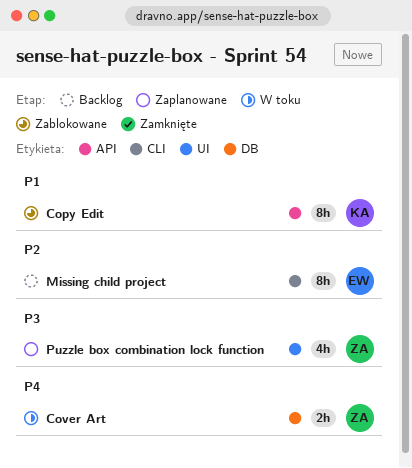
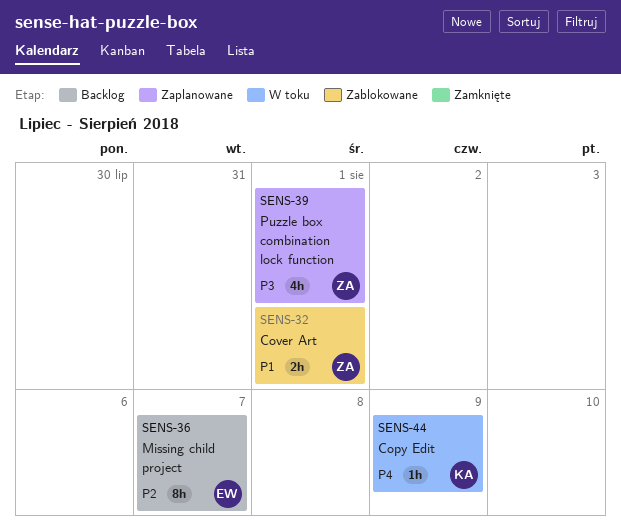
Copy Edit, status: Zablokowane -> W toku
Copy Edit, priority: P1 -> P4
Copy Edit, estimate: 8h -> 1h
Cover Art, status: W toku -> Zablokowane
Cover Art, priority: P4 -> P1

